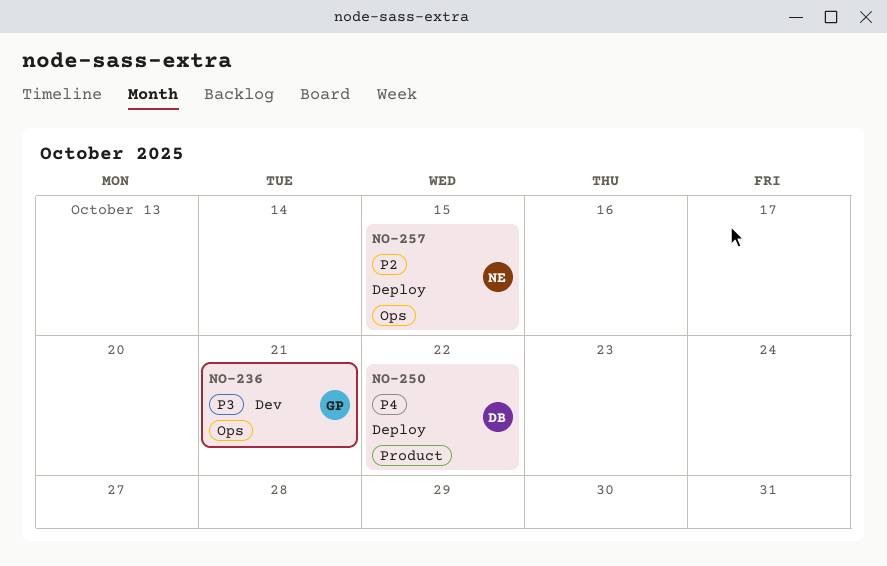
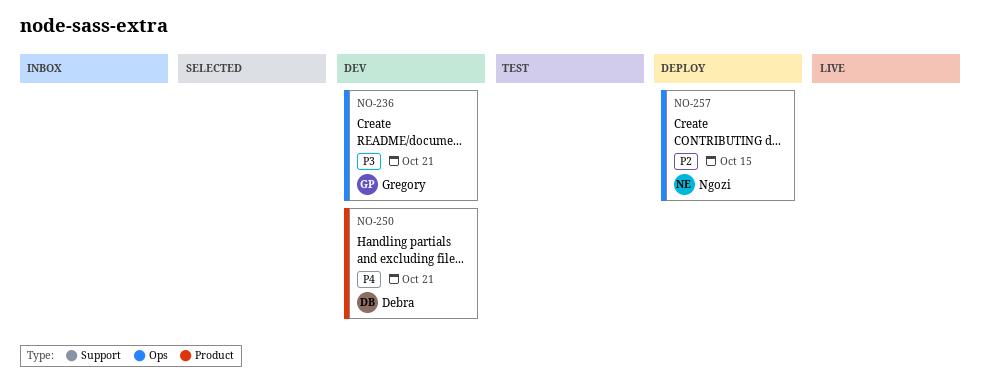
NO-250, status: Deploy -> Dev
NO-250, due: Oct 22 -> Oct 21

